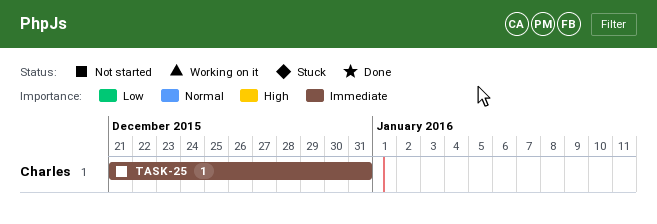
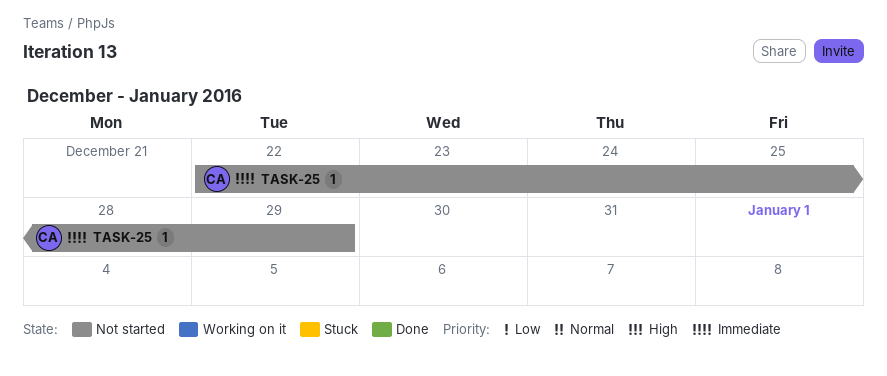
TASK-25, start: Dec 21 -> Dec 22
TASK-25, due: Dec 31 -> Dec 29

